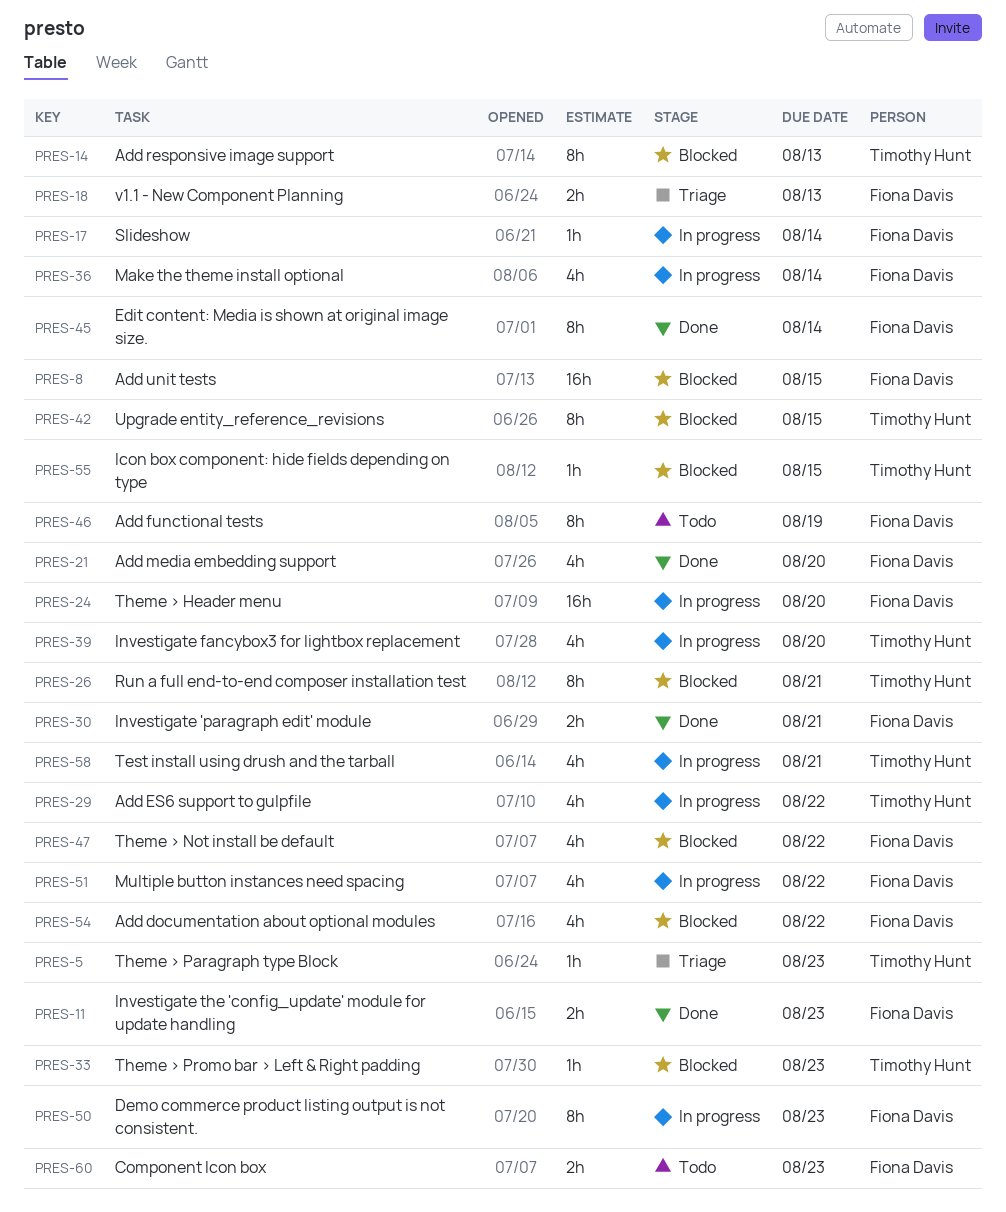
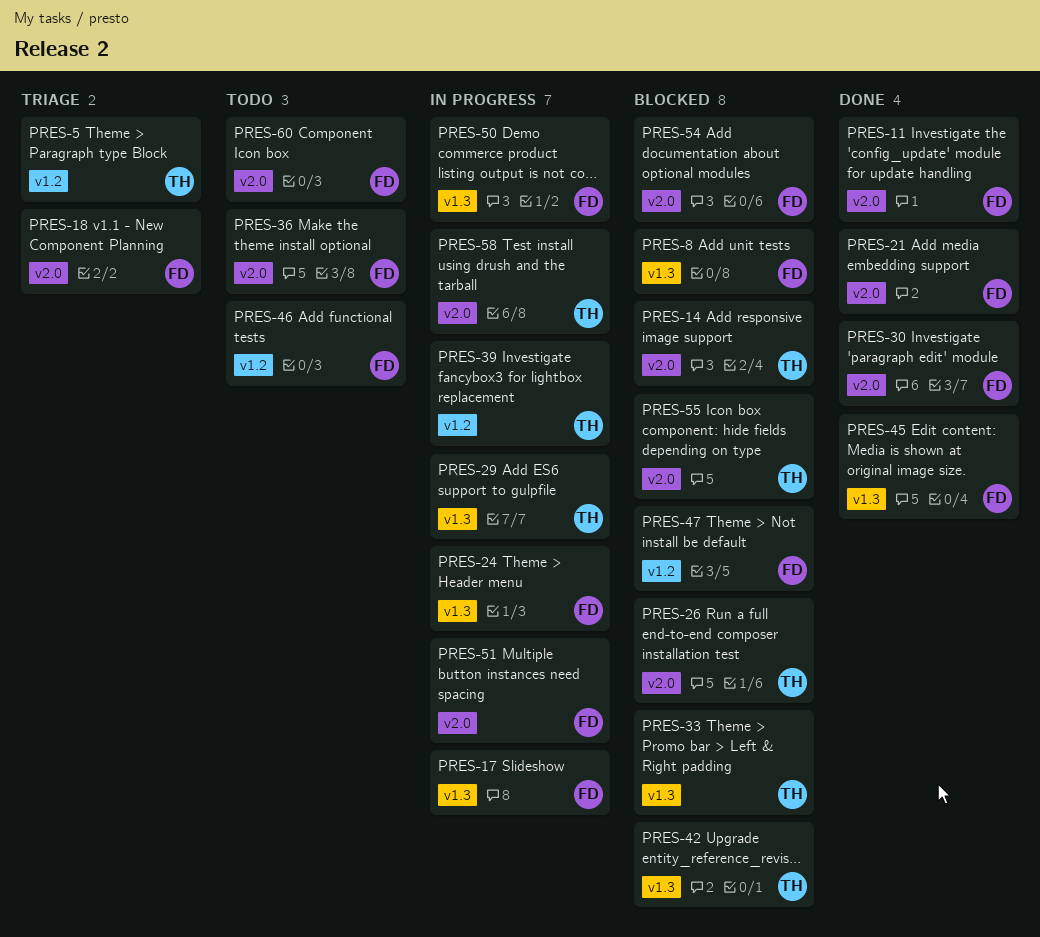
PRES-36, status: In progress -> Todo

